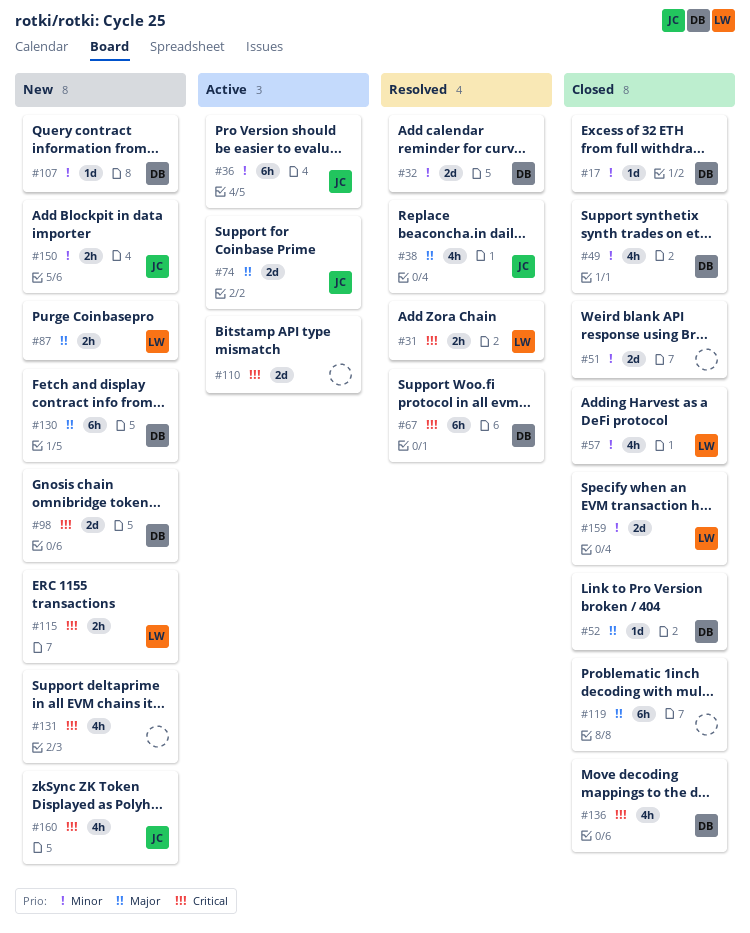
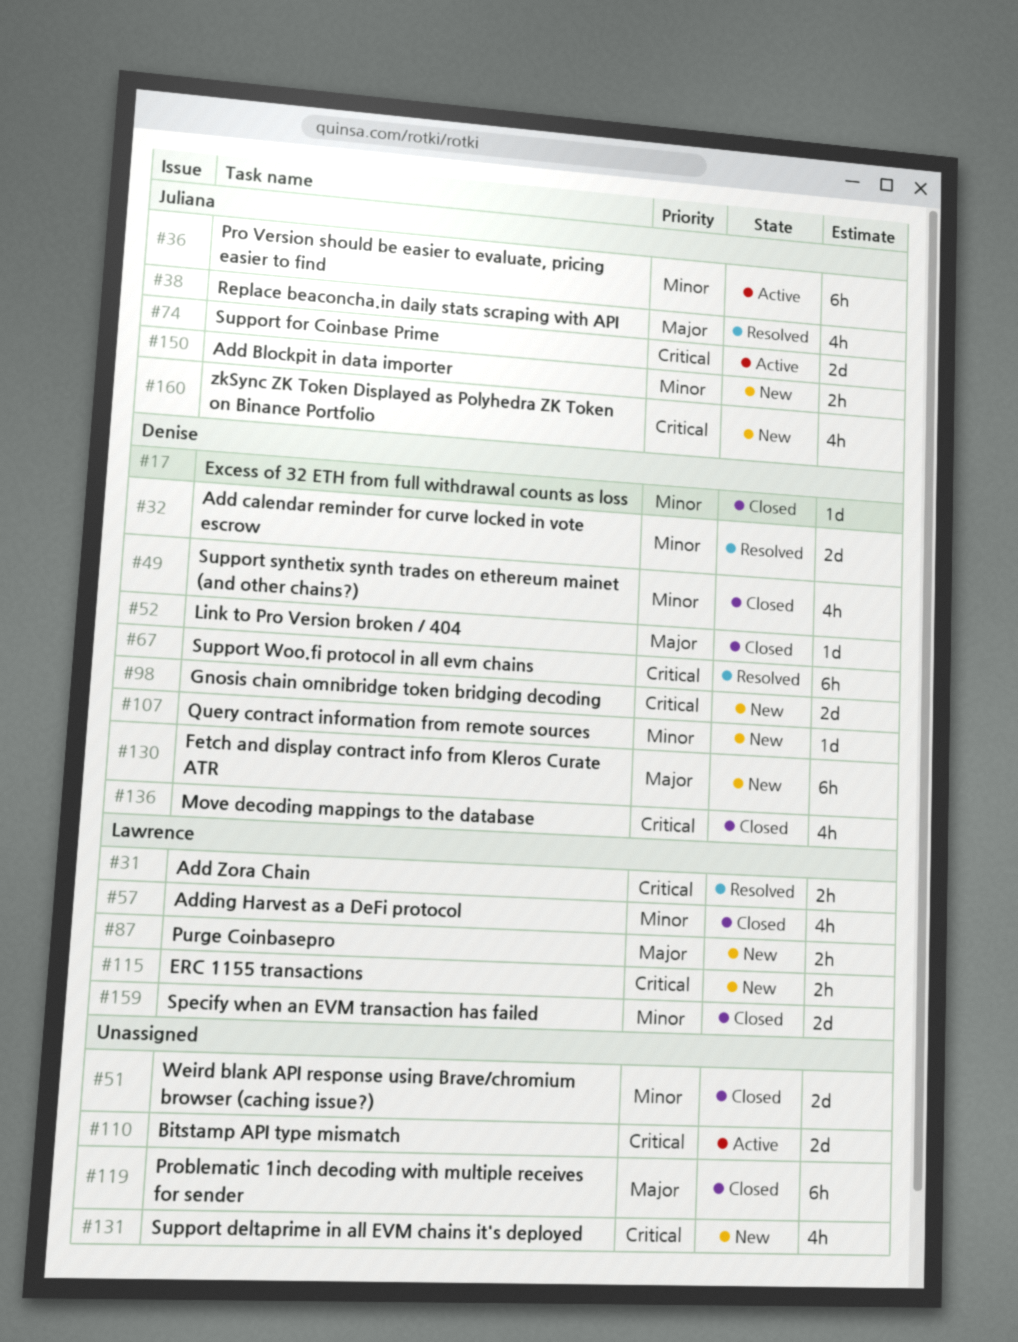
#74, priority: Major -> Critical

